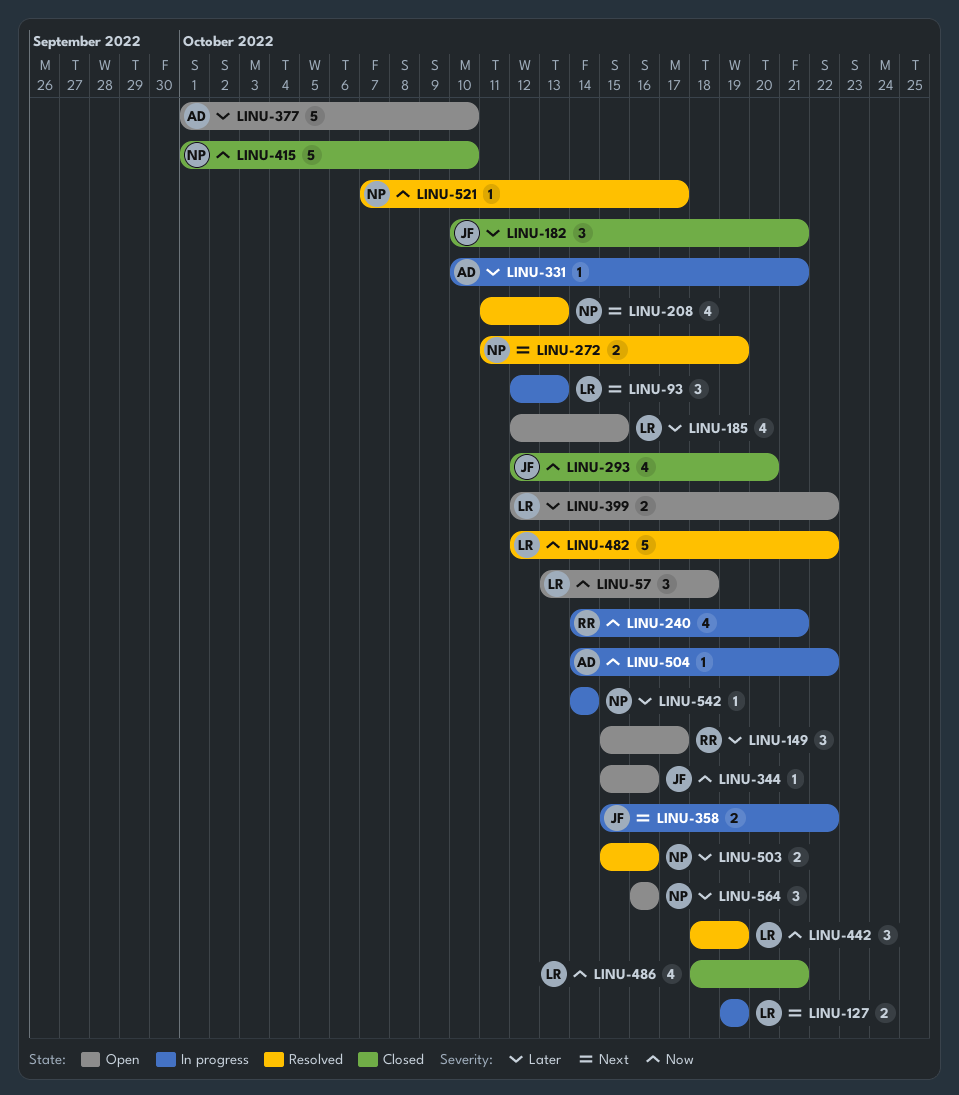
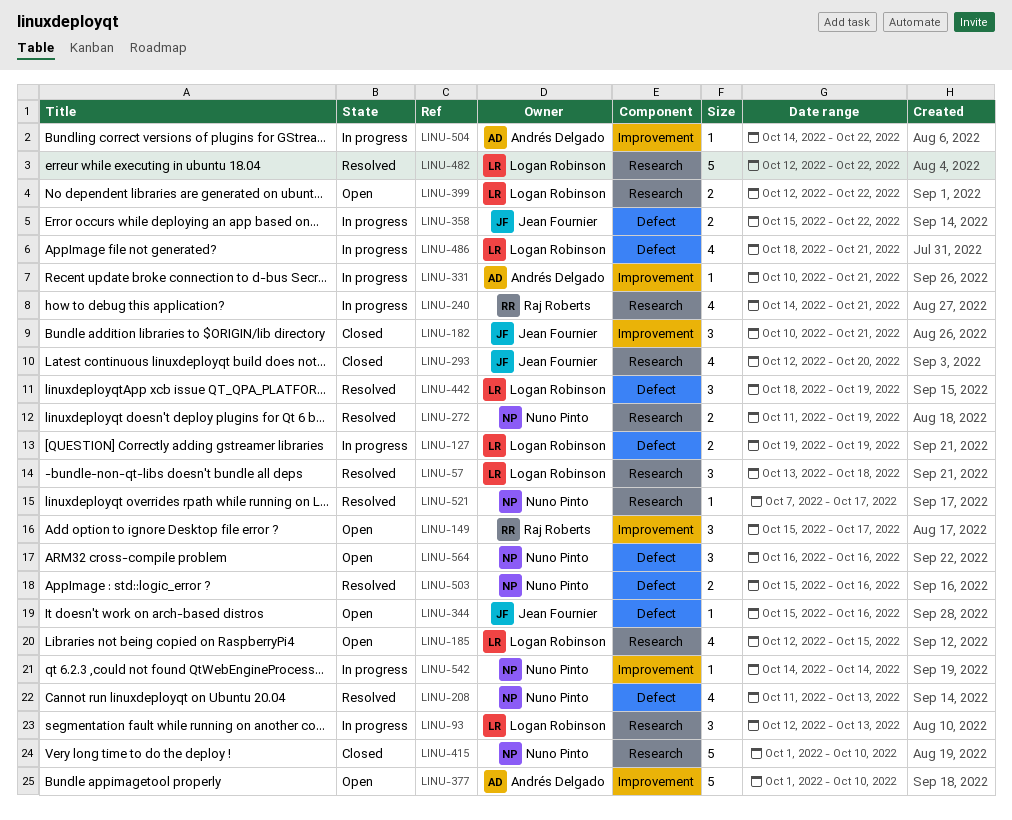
LINU-57, status: Open -> Resolved
LINU-486, status: Closed -> In progress

